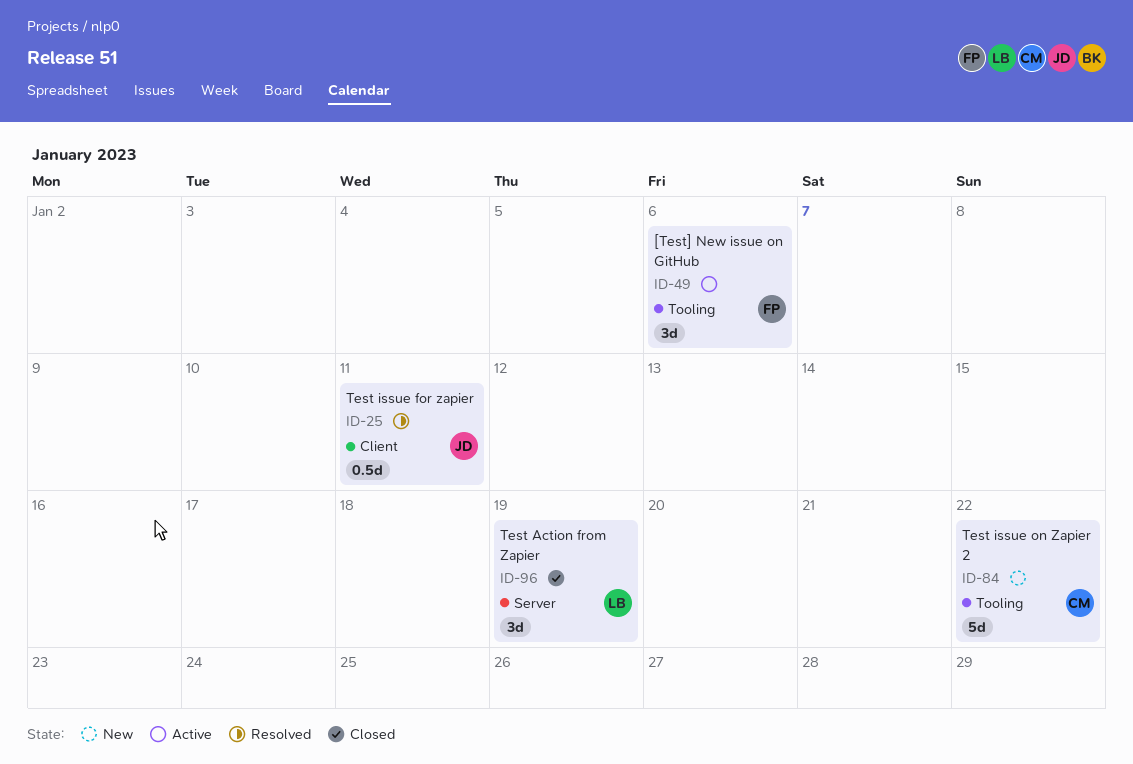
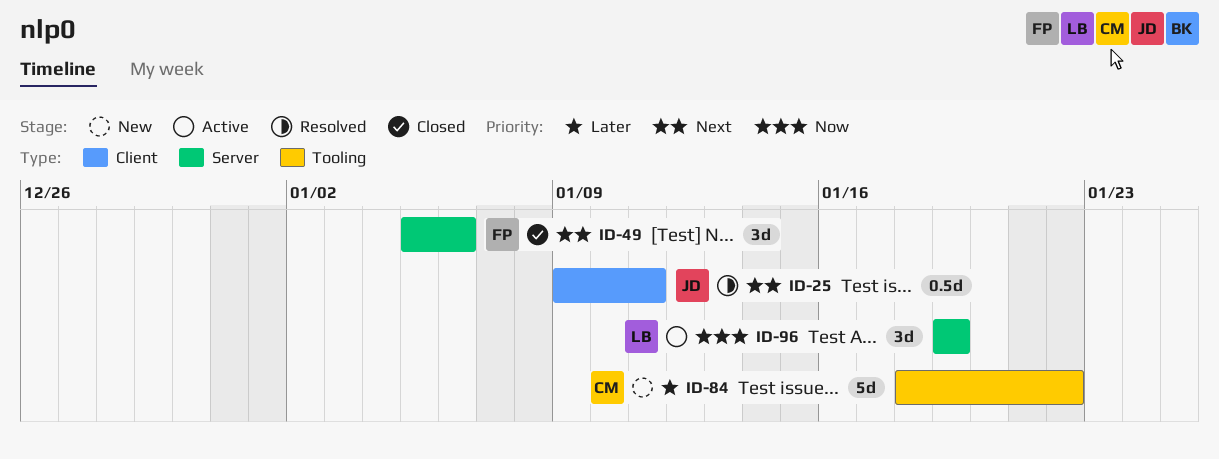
ID-49, status: Active -> Closed
ID-49, label: Tooling -> Server
ID-96, status: Closed -> Active

